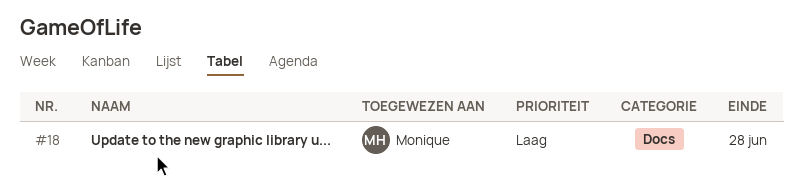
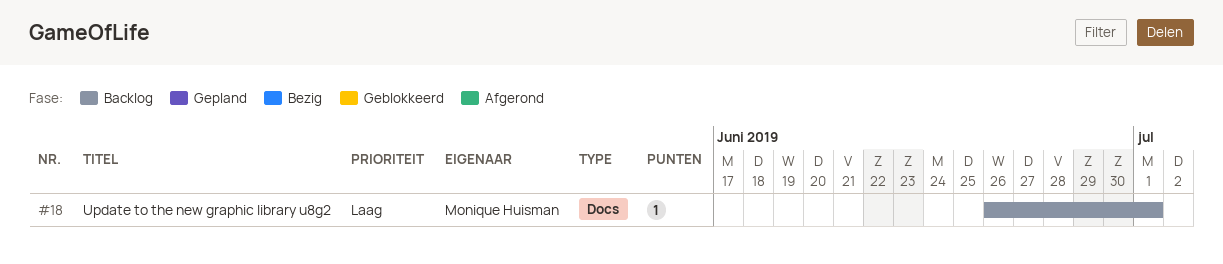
#18, due: Jun 28 -> Jul 1

